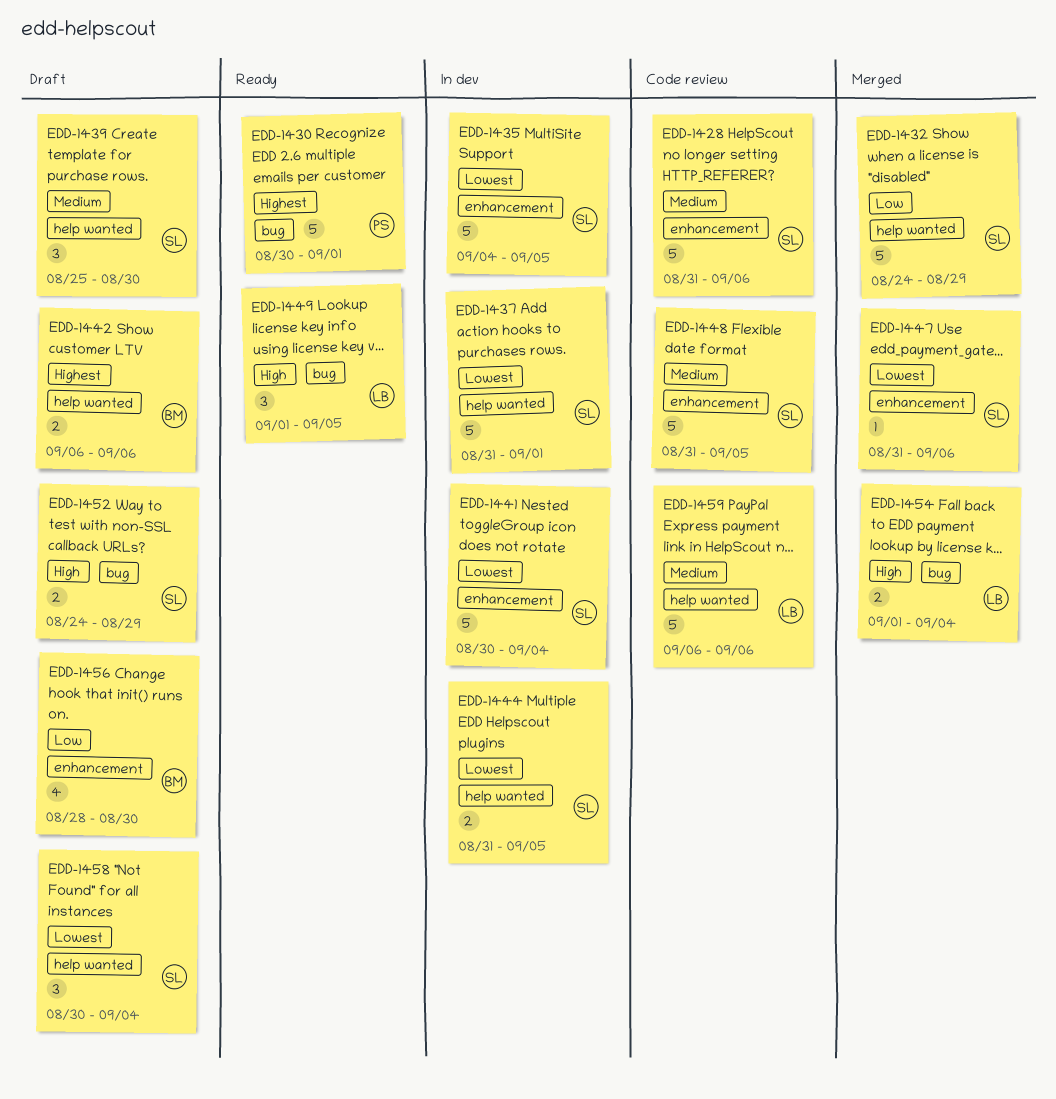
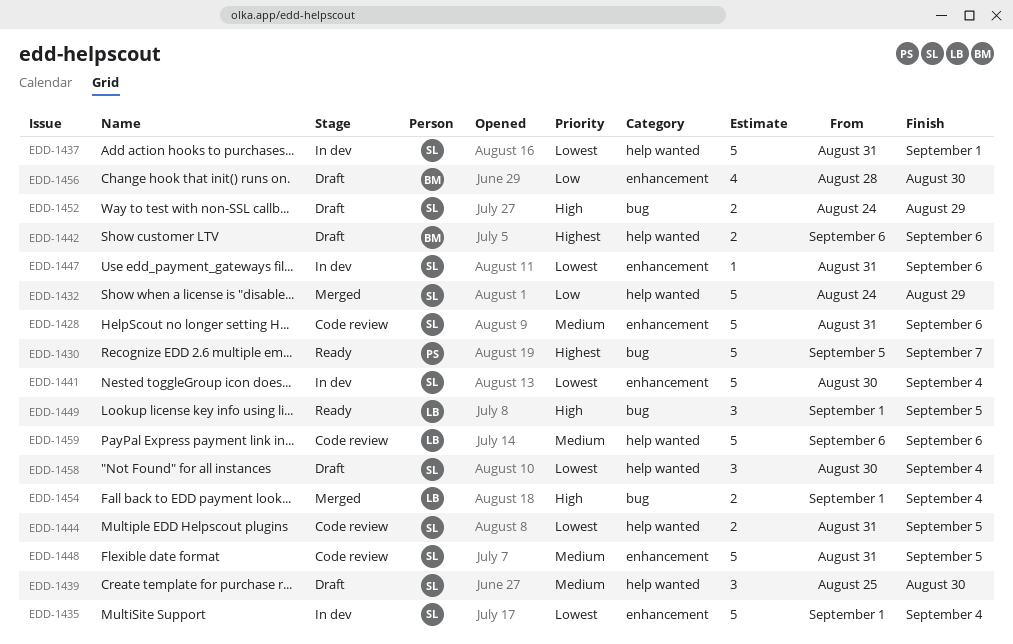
EDD-1430, start: Aug 30 -> Sep 5
EDD-1430, due: Sep 1 -> Sep 7
EDD-1435, start: Sep 4 -> Sep 1
EDD-1435, due: Sep 5 -> Sep 4
EDD-1444, status: In dev -> Code review
EDD-1447, status: Merged -> In dev

